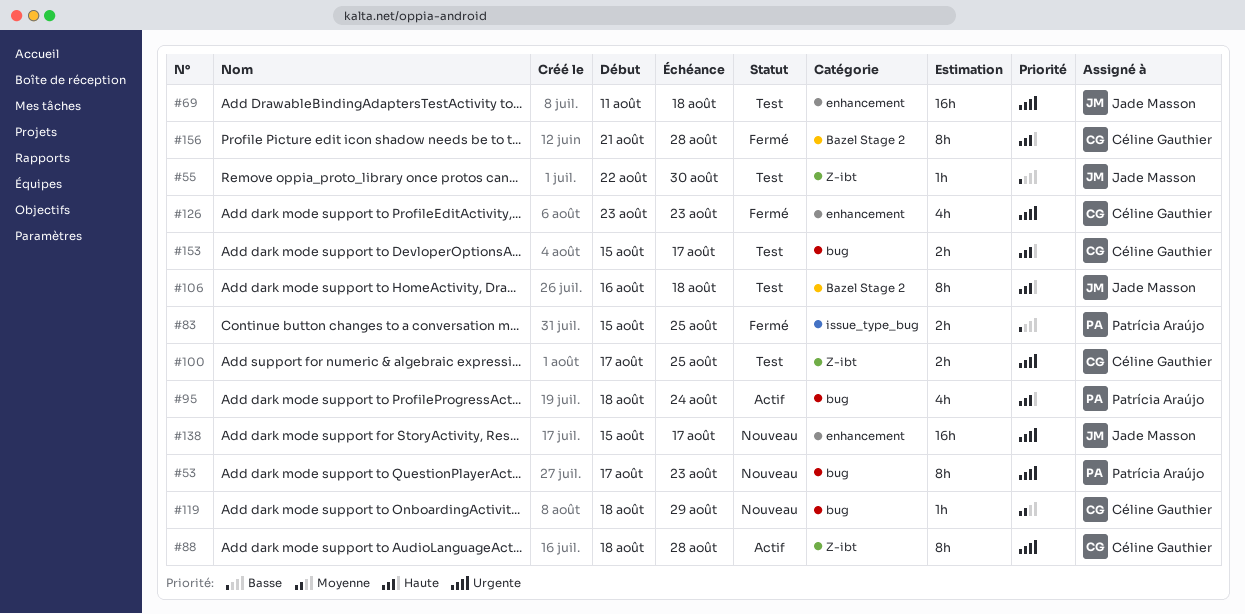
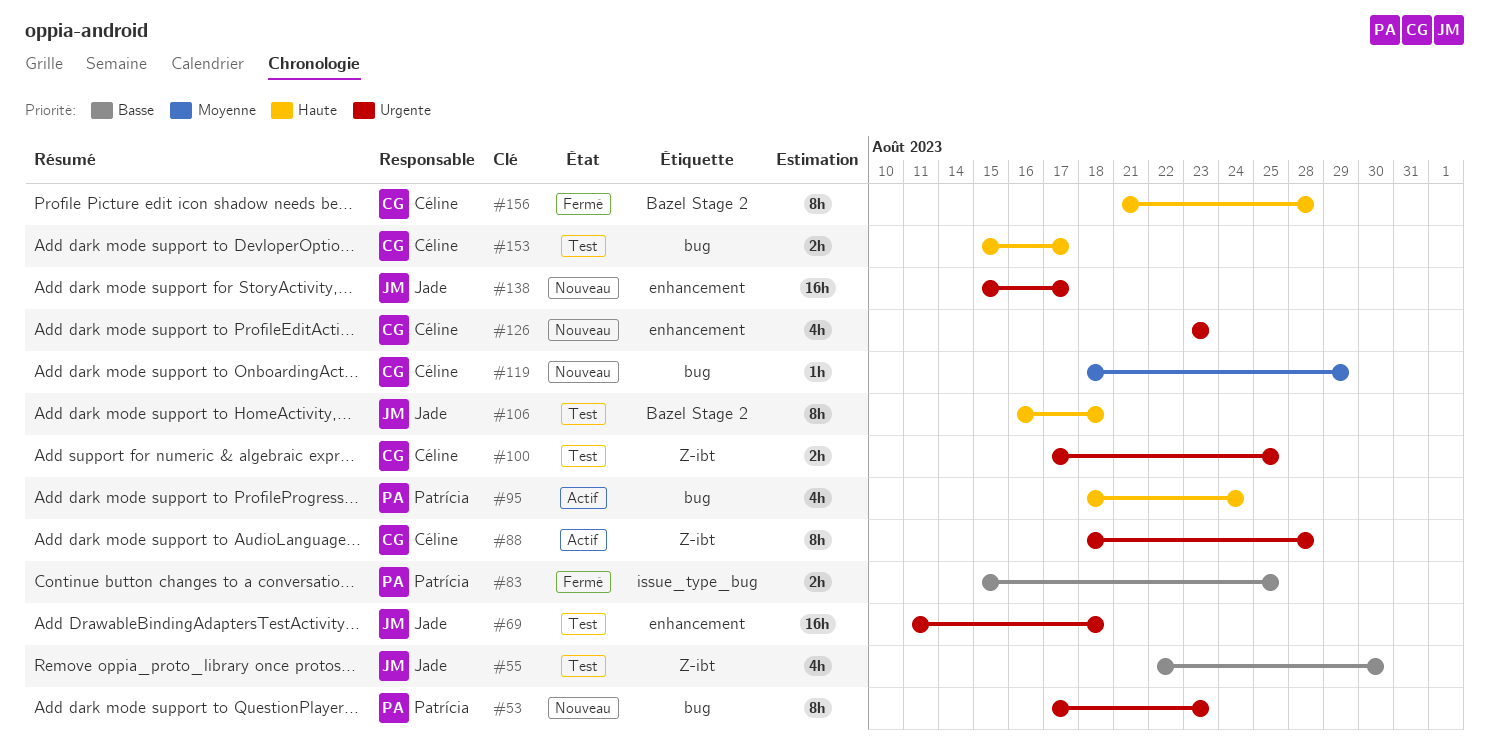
#55, estimate: 1h -> 4h
#126, status: Fermé -> Nouveau

